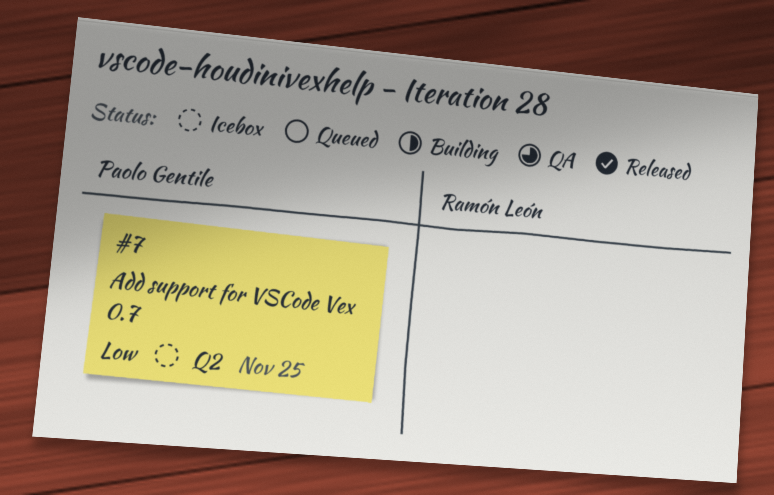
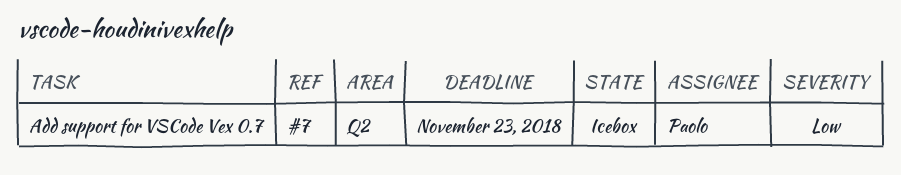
#7, due: Nov 25 -> Nov 23

